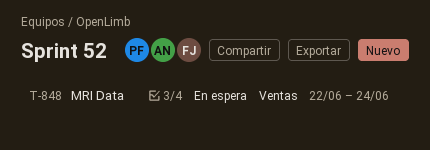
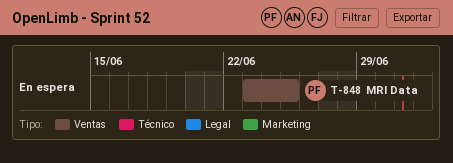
T-848, start: Jun 22 -> Jun 23
T-848, due: Jun 24 -> Jun 25

